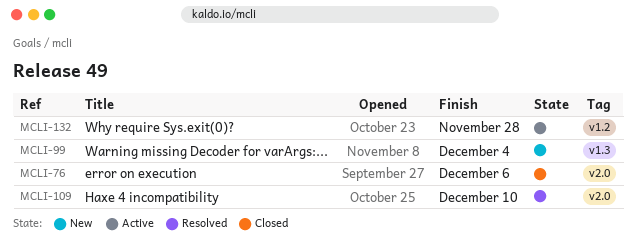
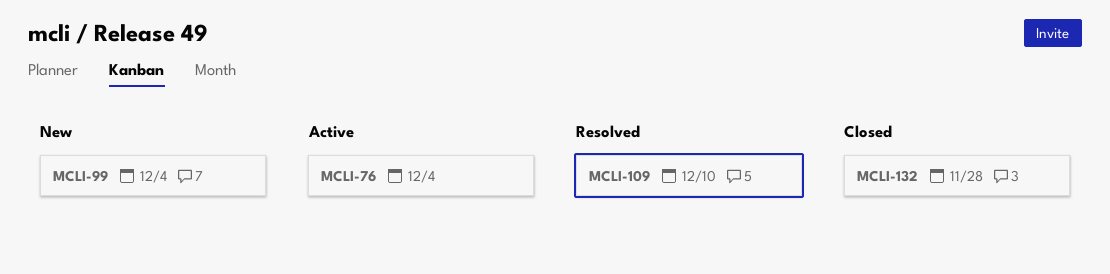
MCLI-76, status: Closed -> Active
MCLI-76, due: Dec 6 -> Dec 4
MCLI-132, status: Active -> Closed

